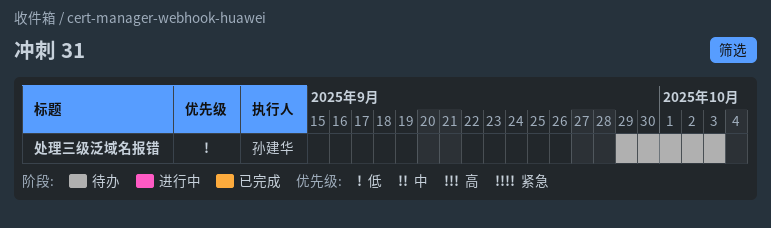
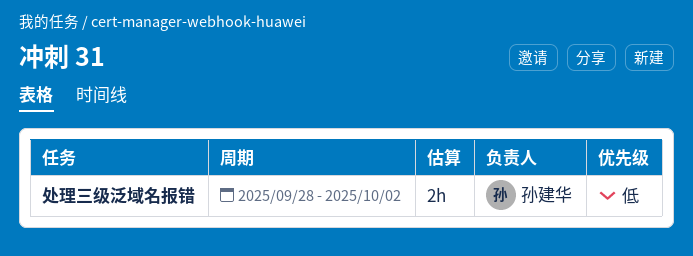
处理三级泛域名报错, start: Sep 29 -> Sep 28
处理三级泛域名报错, due: Oct 3 -> Oct 2

